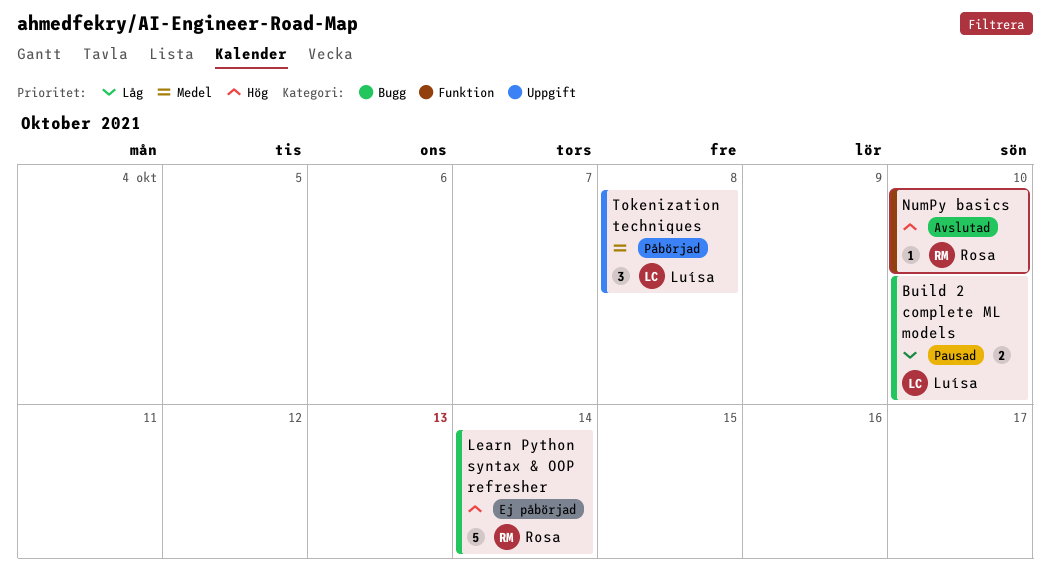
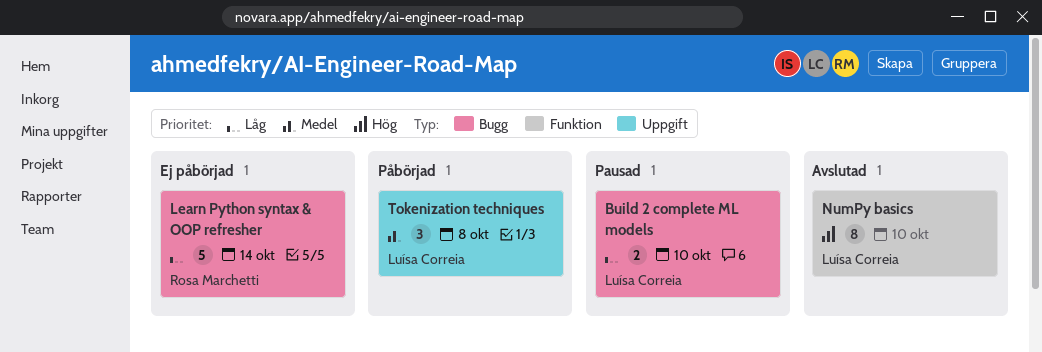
Learn Python syntax & OOP refresher, priority: Hög -> Låg
NumPy basics, owner: Rosa Marchetti -> Luísa Correia
NumPy basics, estimate: 1 -> 8

